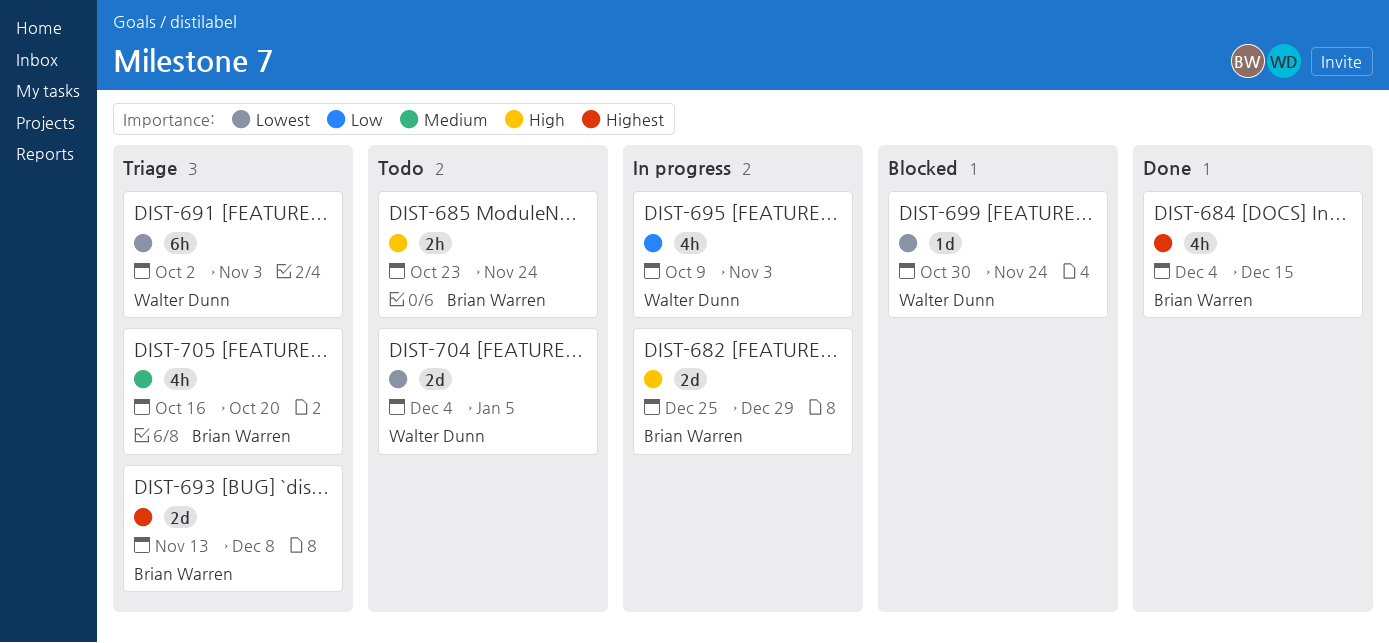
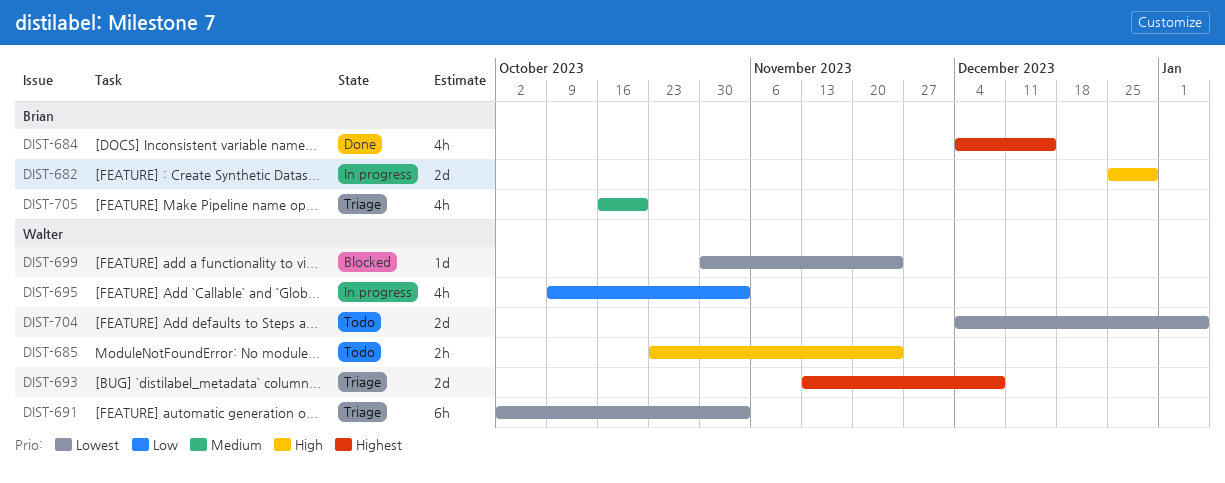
DIST-685, owner: Brian Warren -> Walter Dunn
DIST-693, owner: Brian Warren -> Walter Dunn

